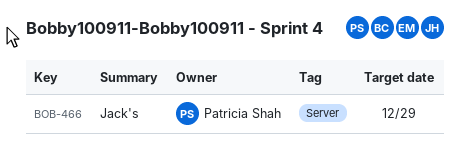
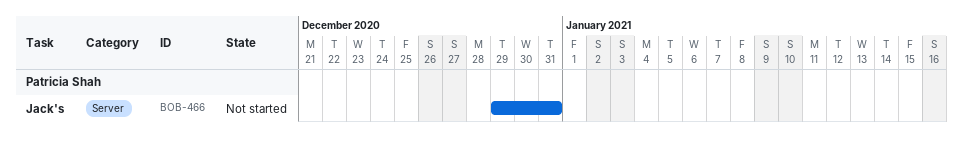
BOB-466, due: Dec 29 -> Dec 31

